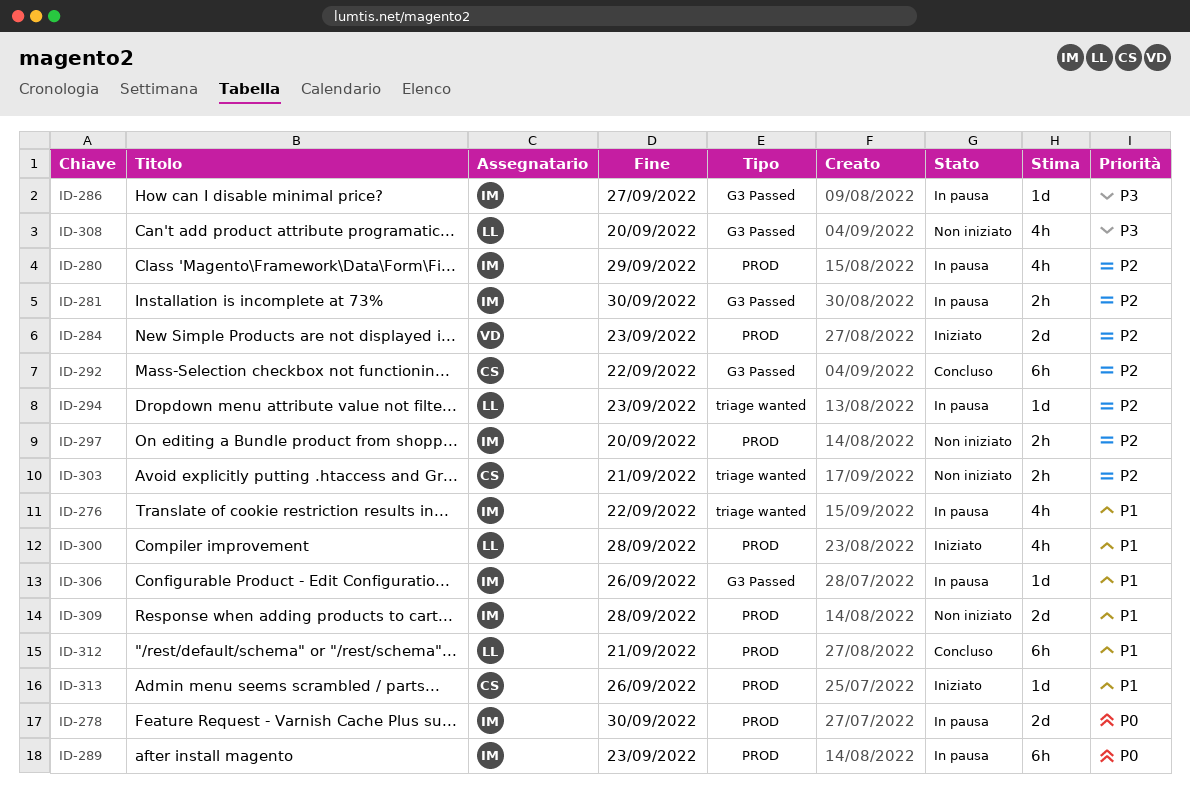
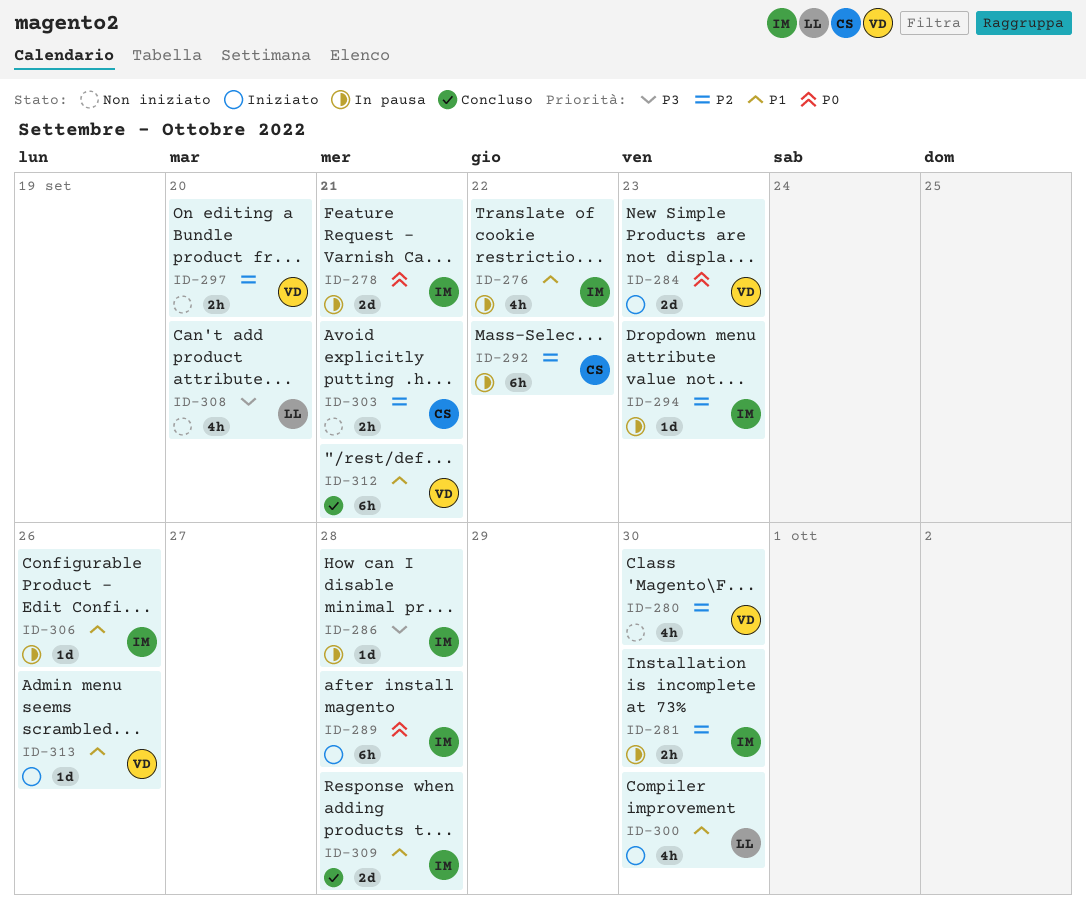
ID-278, due: Sep 30 -> Sep 21
ID-280, status: In pausa -> Non iniziato
ID-280, owner: IM -> VD
ID-280, due: Sep 29 -> Sep 30
ID-284, priority: P2 -> P0
ID-286, due: Sep 27 -> Sep 28
ID-289, status: In pausa -> Iniziato
ID-289, due: Sep 23 -> Sep 28
ID-292, status: Concluso -> In pausa
ID-294, owner: LL -> IM
ID-297, owner: IM -> VD
ID-300, due: Sep 28 -> Sep 30
ID-309, status: Non iniziato -> Concluso
ID-312, owner: LL -> VD
ID-313, owner: CS -> VD

